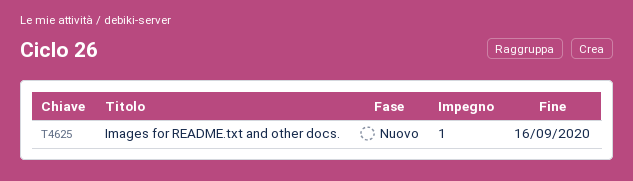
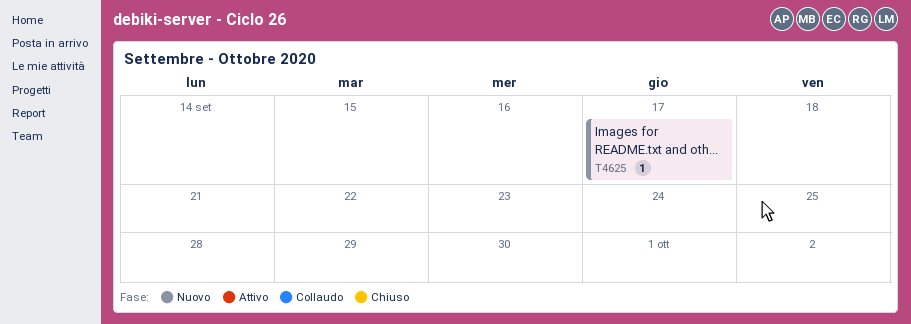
T4625, due: Sep 16 -> Sep 17

